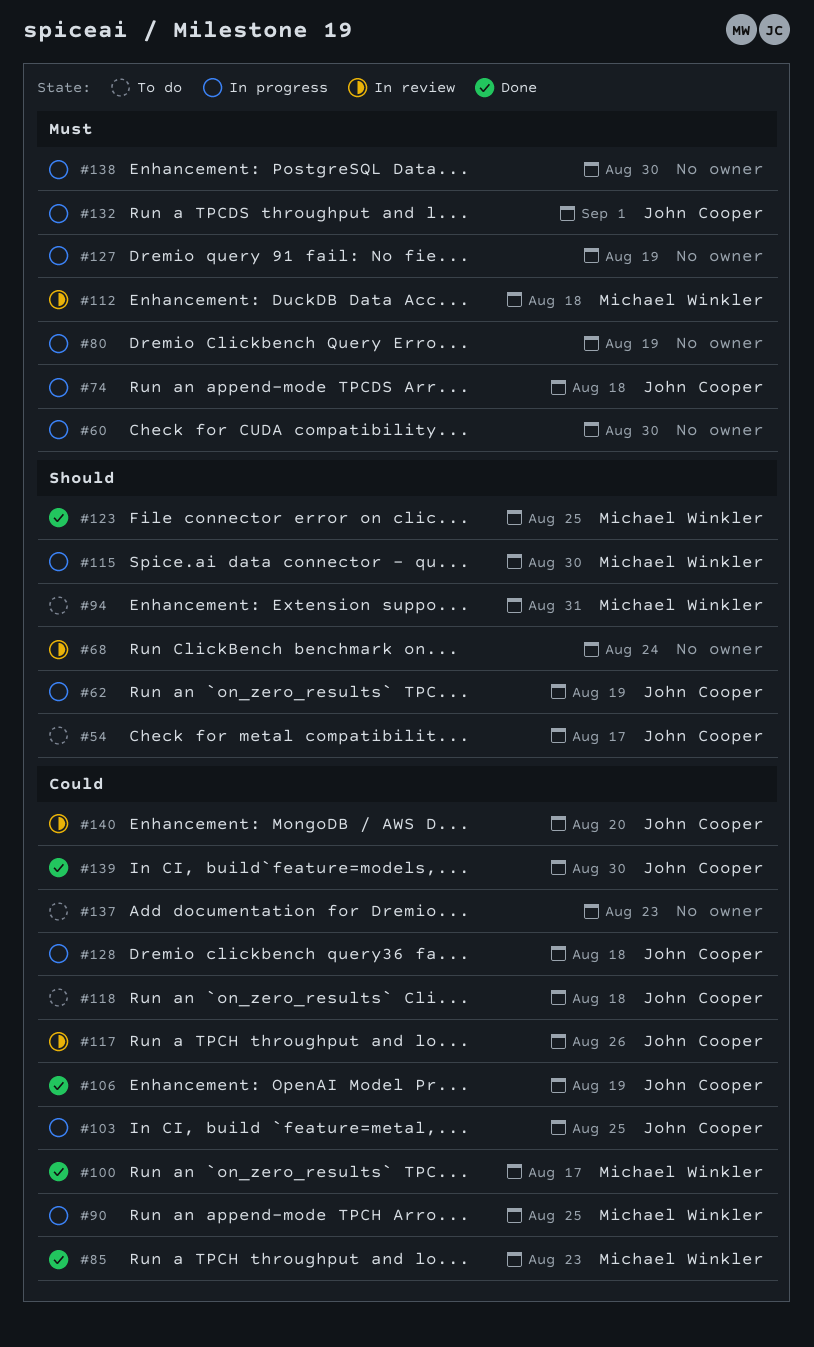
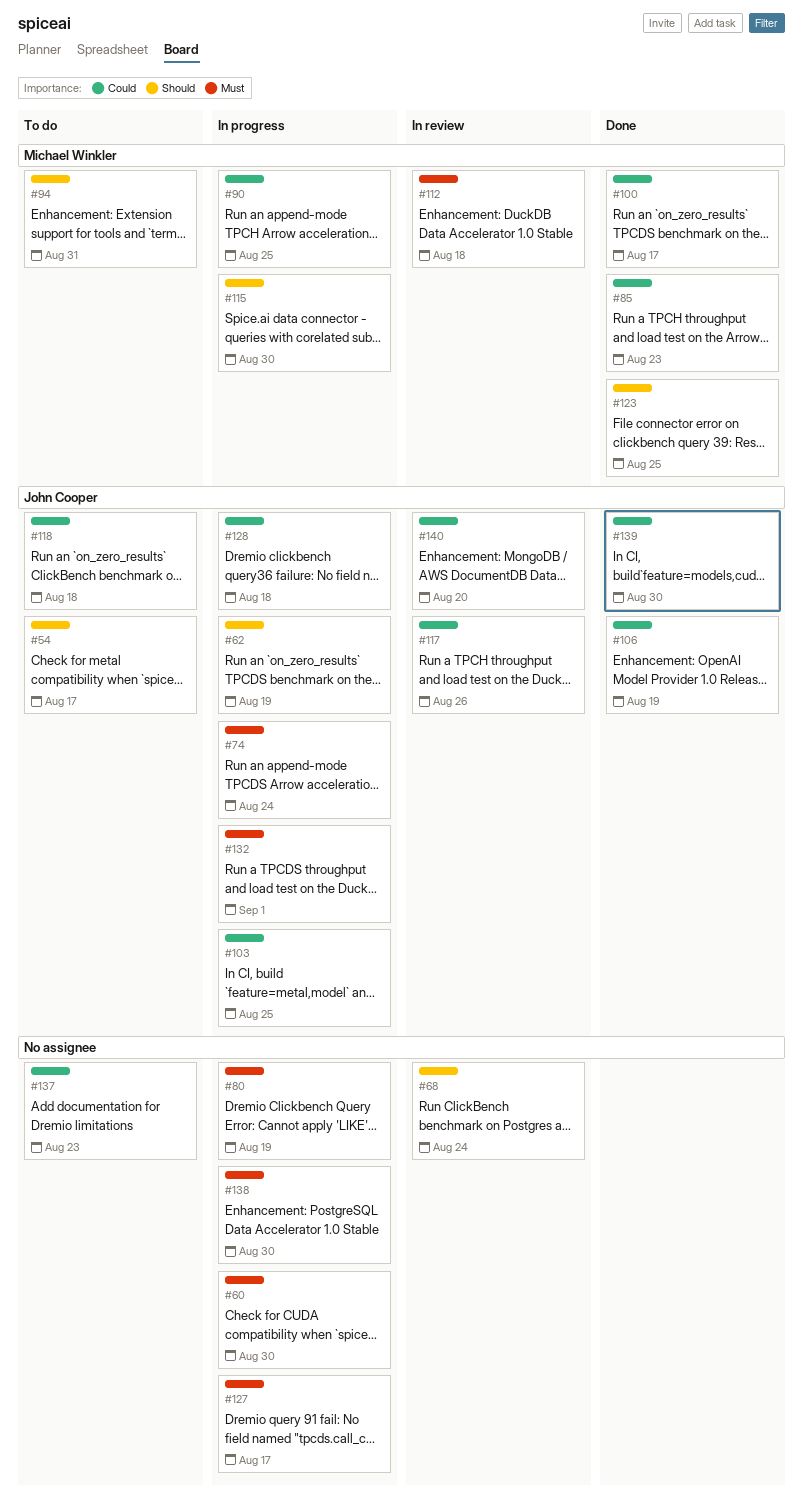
#74, due: Aug 18 -> Aug 24
#127, due: Aug 19 -> Aug 17

